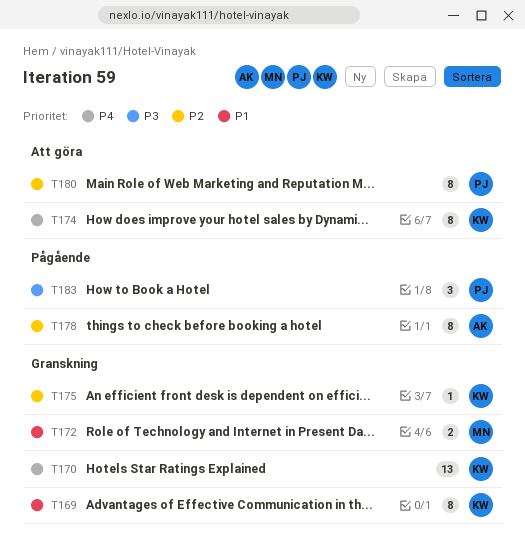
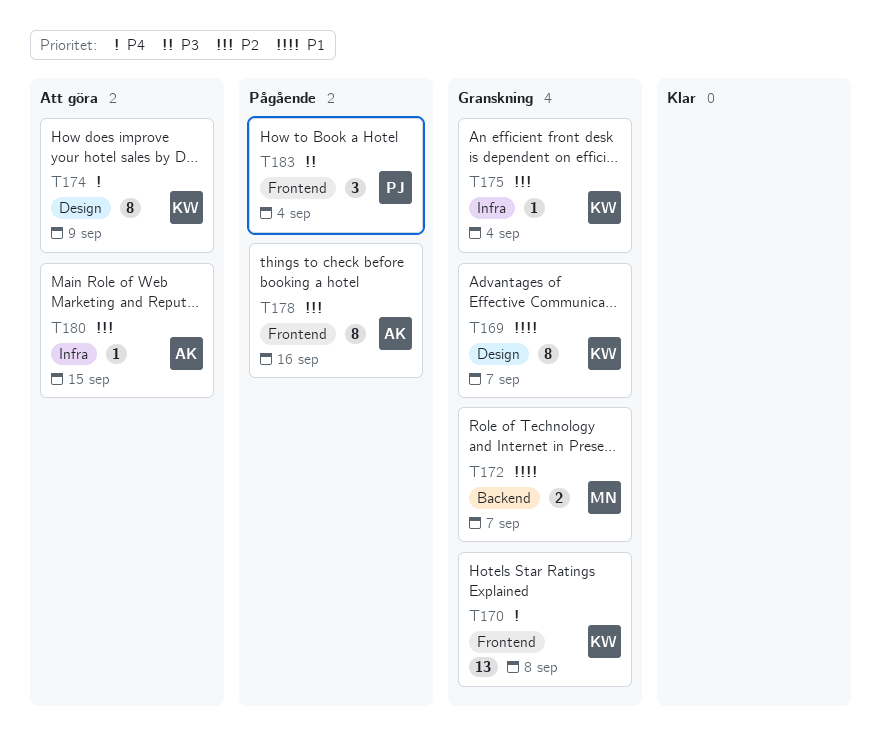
T180, owner: PJ -> AK
T180, estimate: 8 -> 1

